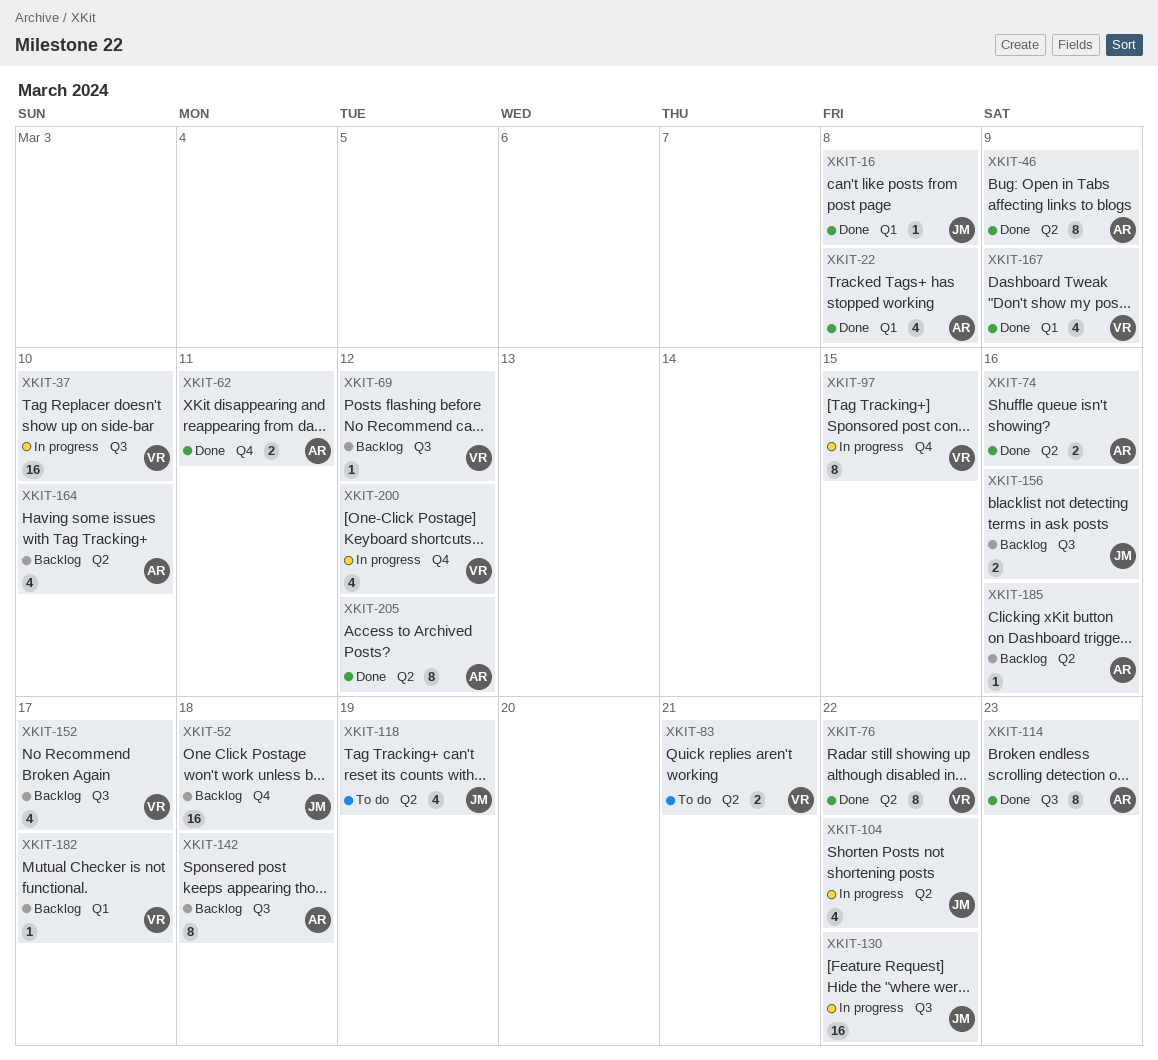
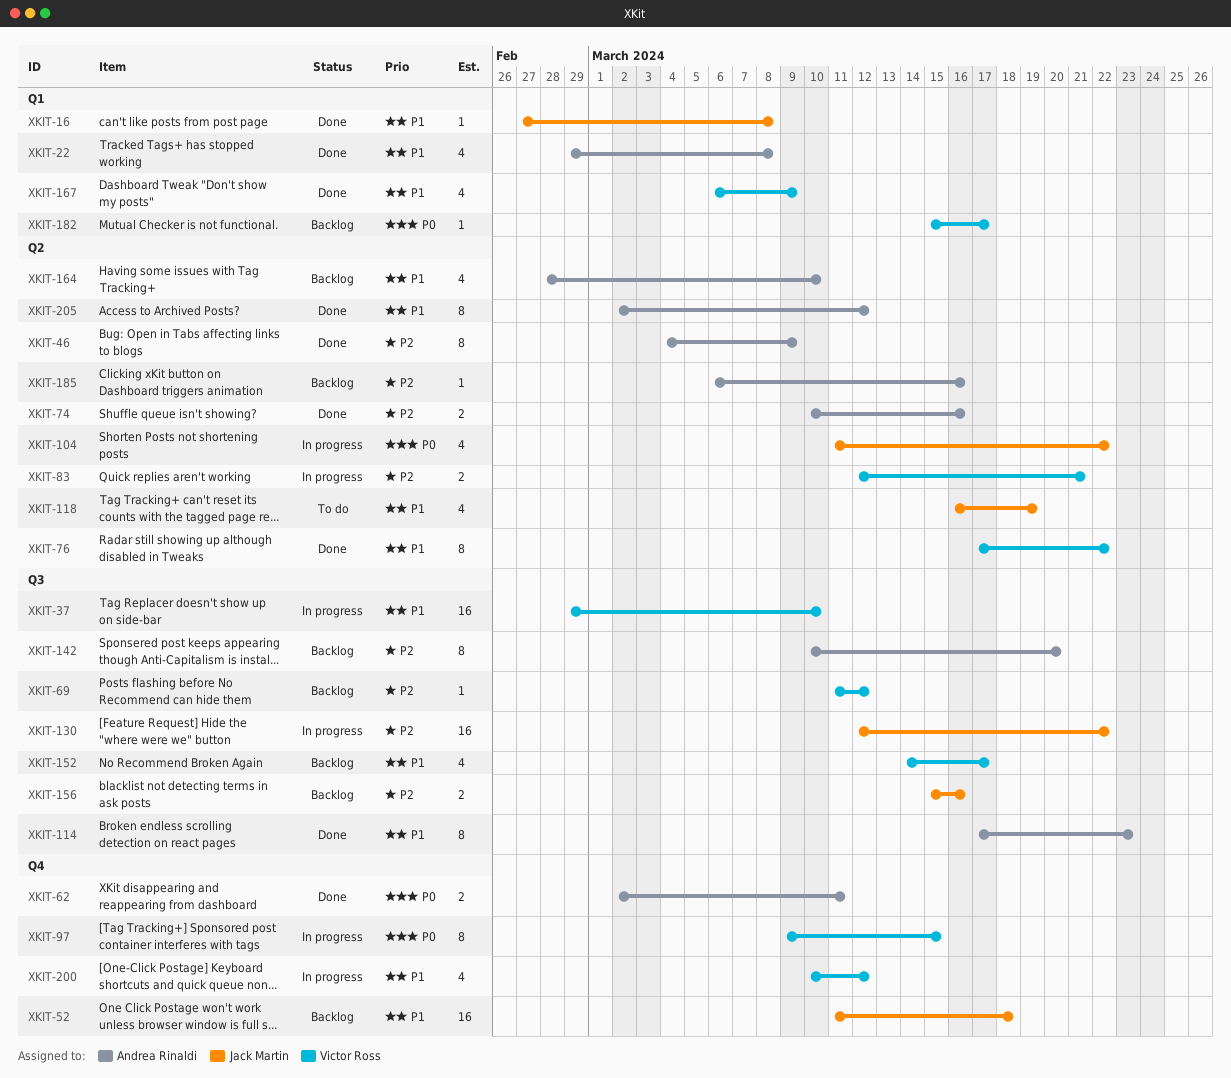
XKIT-83, status: To do -> In progress
XKIT-142, due: Mar 18 -> Mar 20

